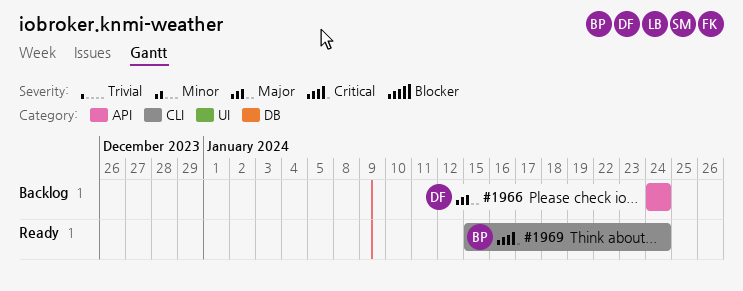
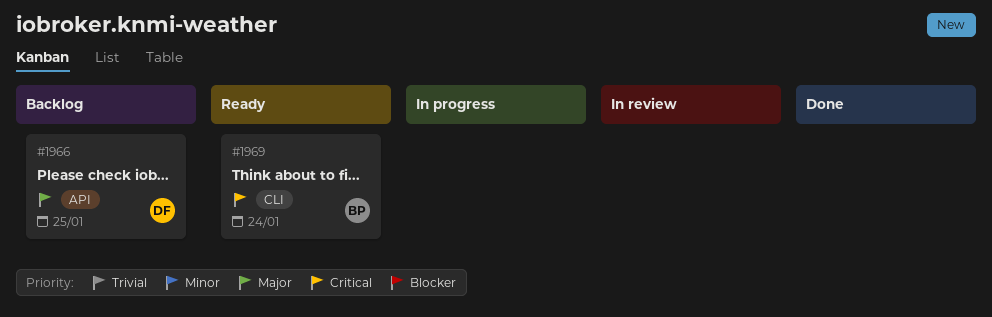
#1966, due: Jan 24 -> Jan 25

